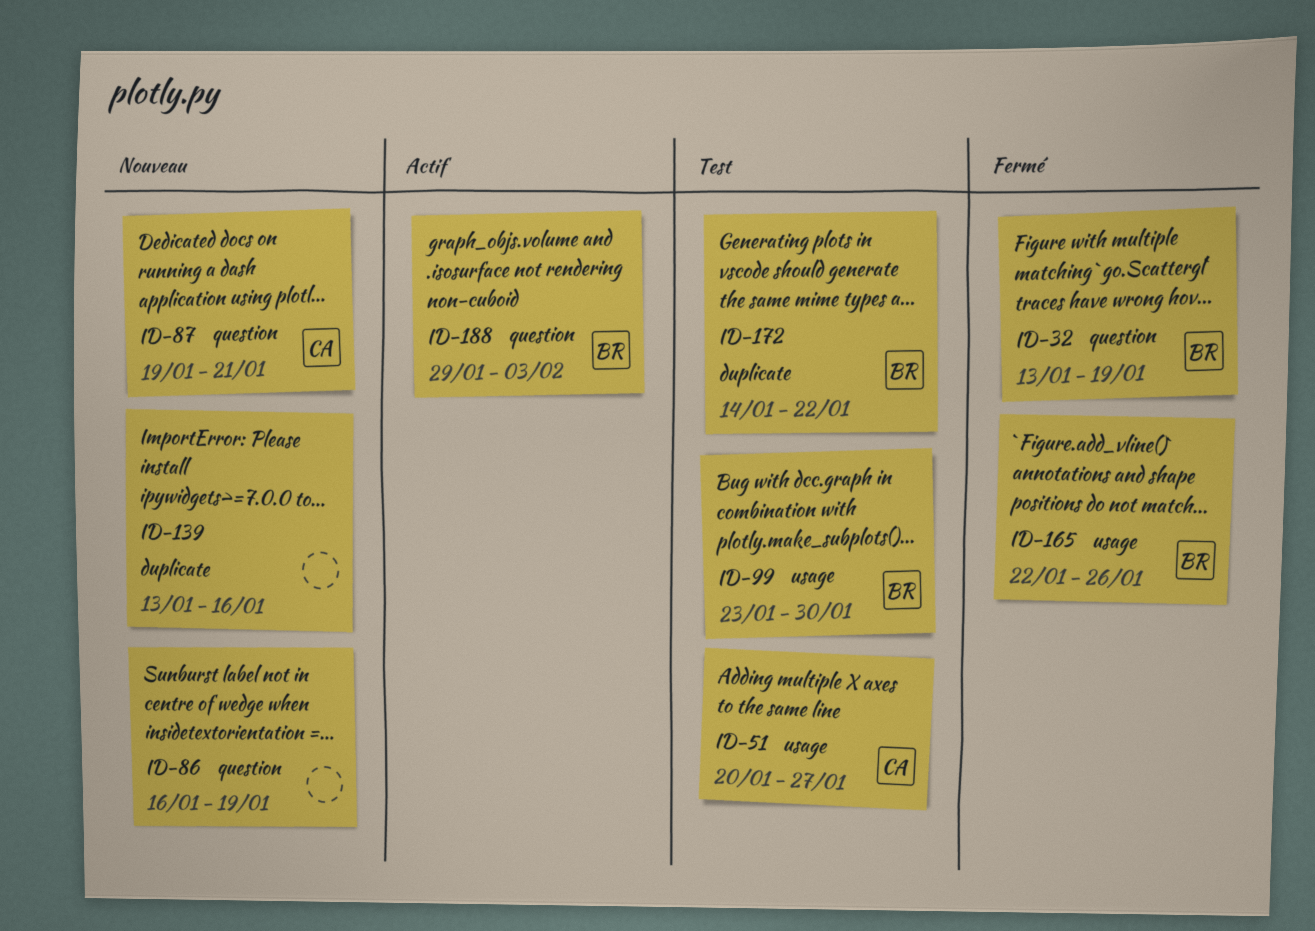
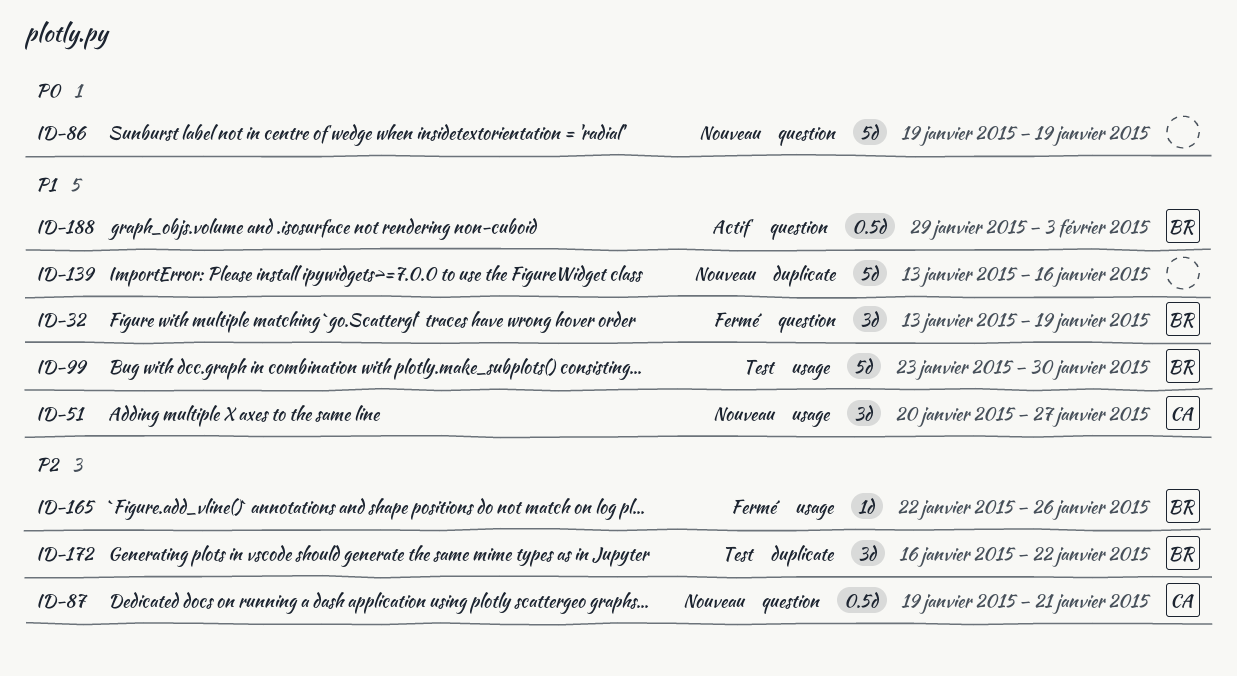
ID-51, status: Test -> Nouveau
ID-86, start: Jan 16 -> Jan 19
ID-172, start: Jan 14 -> Jan 16

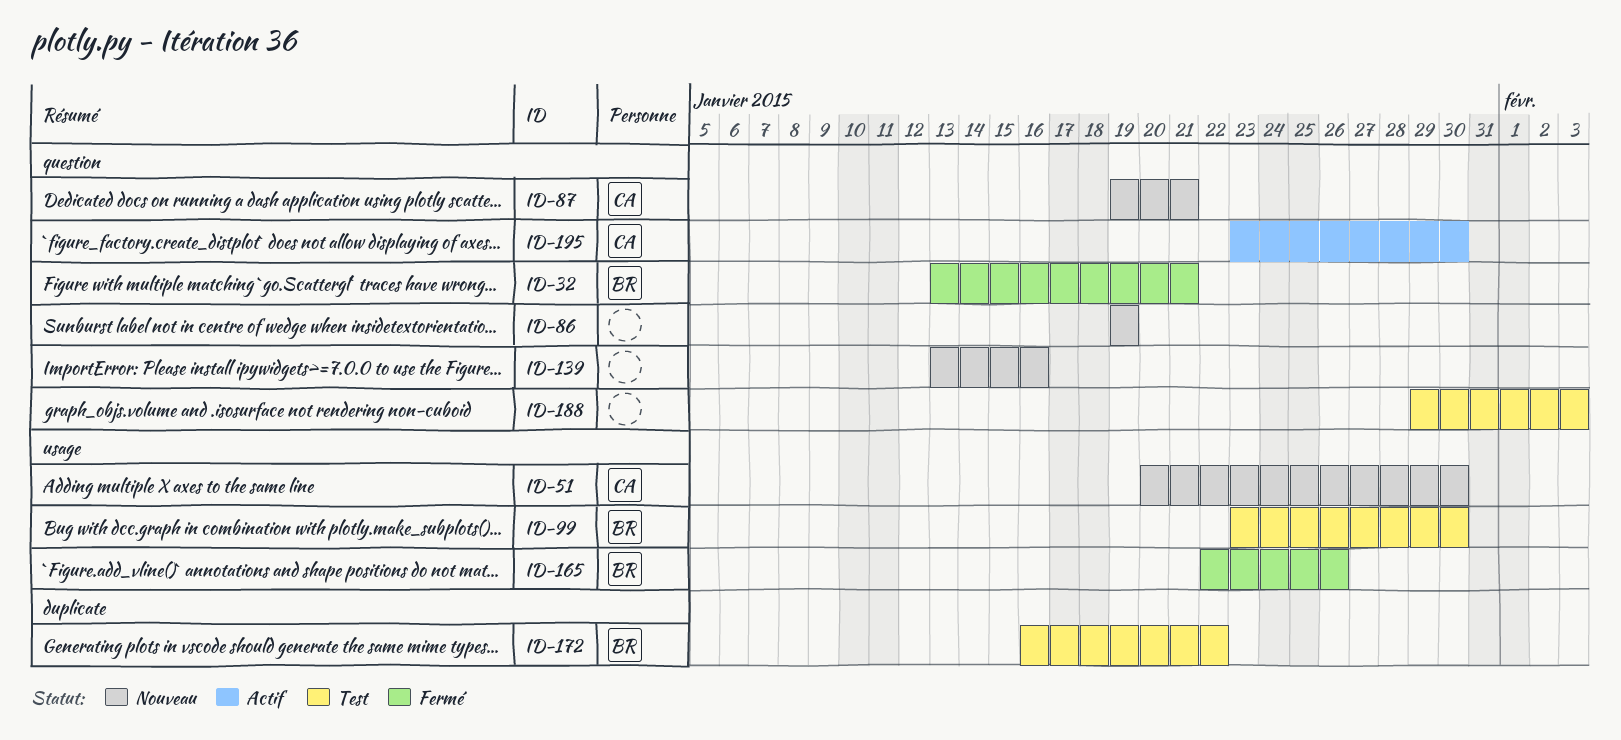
ID-32, due: Jan 19 -> Jan 21
ID-51, due: Jan 27 -> Jan 30
ID-139, label: duplicate -> question
ID-188, status: Actif -> Test
ID-188, owner: BR -> none
ID-195: none -> present

